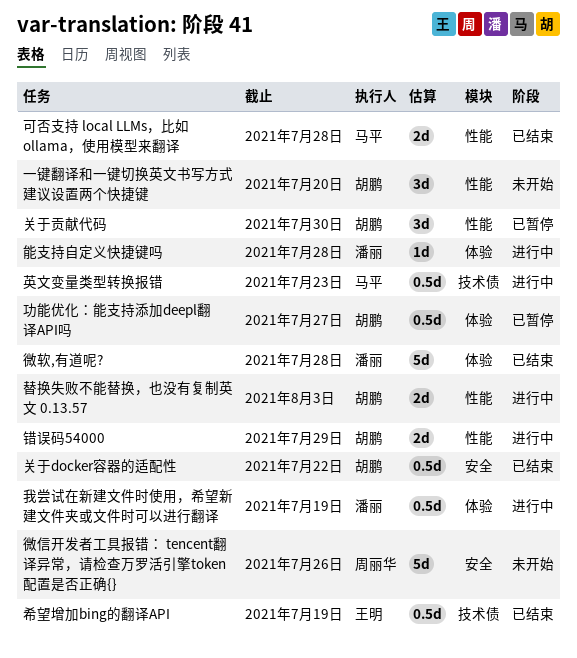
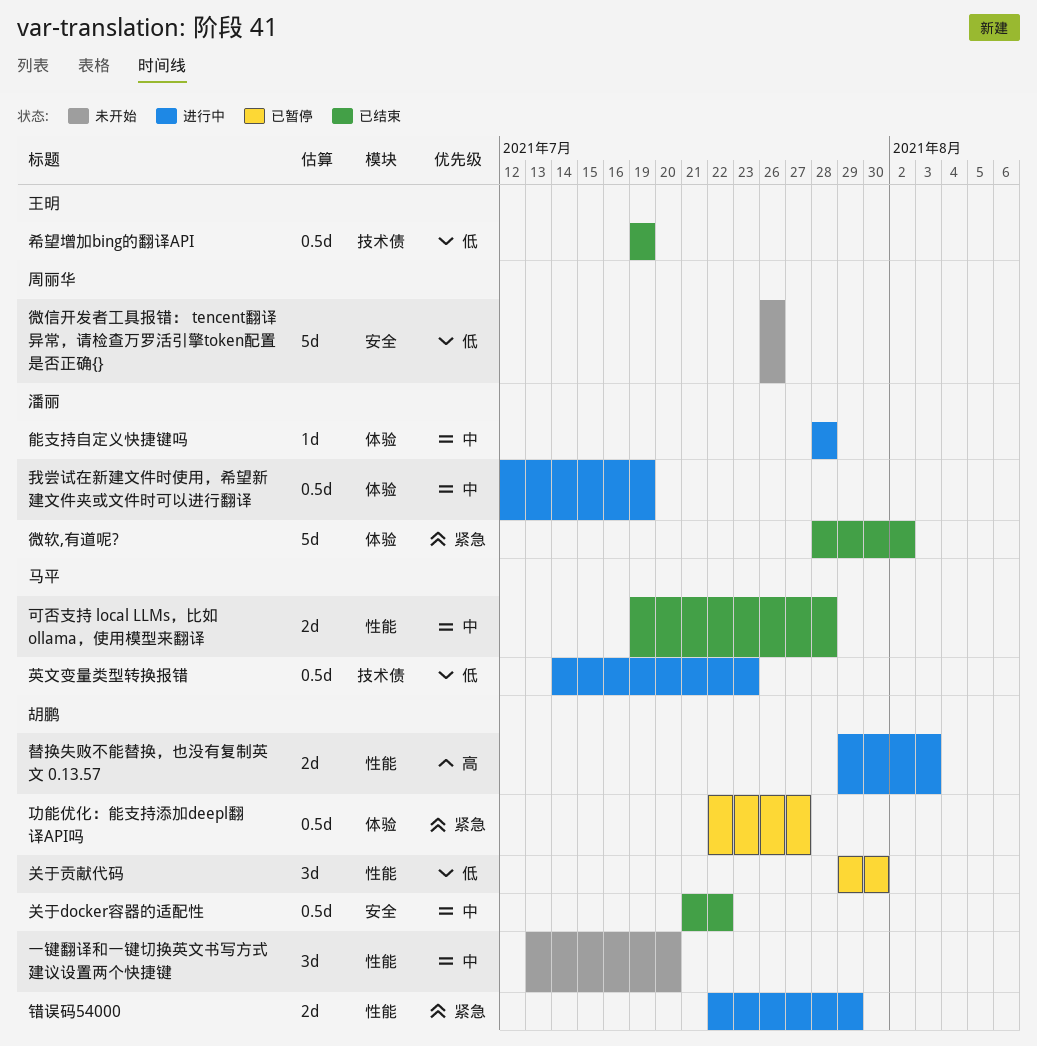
微软,有道呢?, due: Jul 28 -> Aug 2

